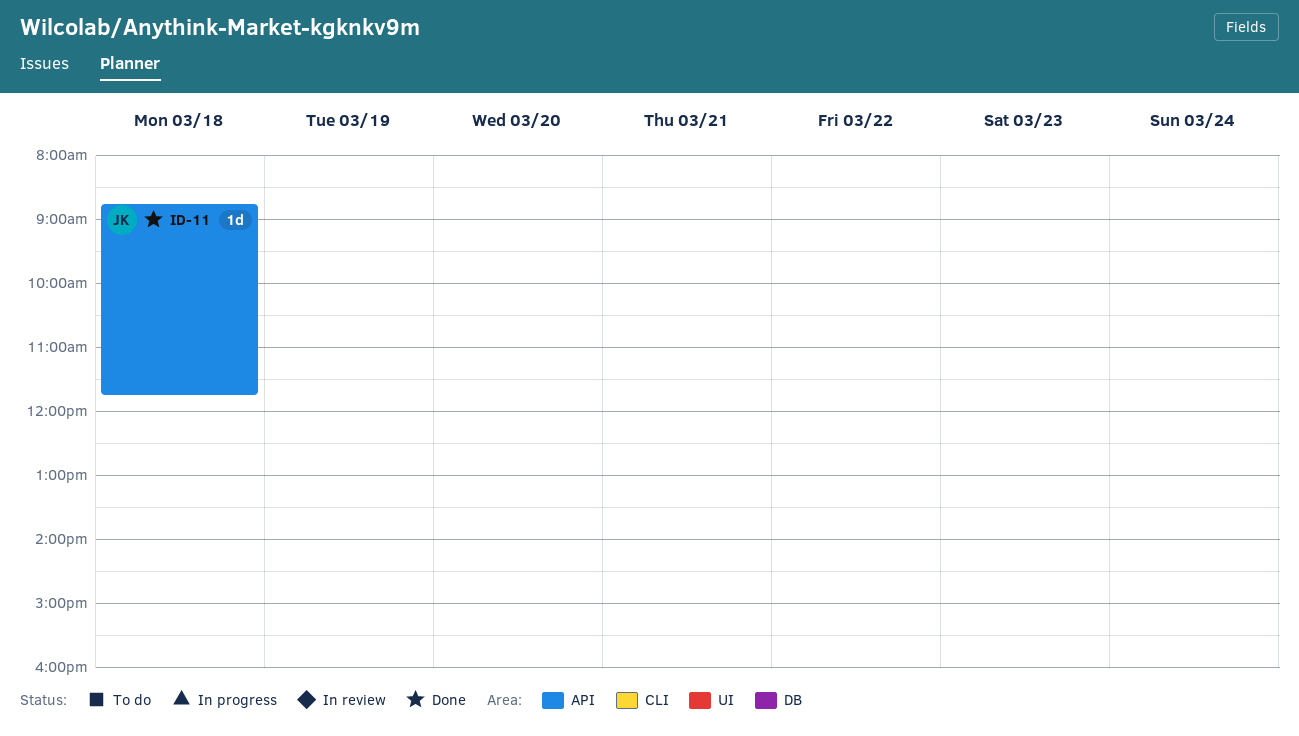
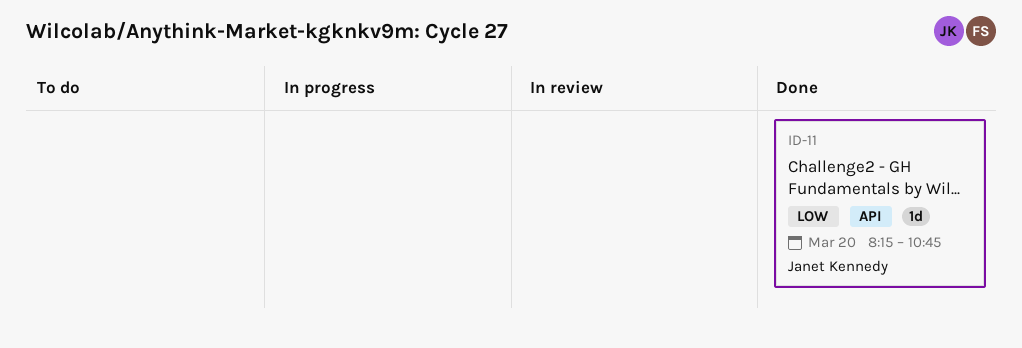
ID-11, day: Mar 18 -> Mar 20
ID-11, begins: 08:45 -> 08:15
ID-11, ends: 11:45 -> 10:45

